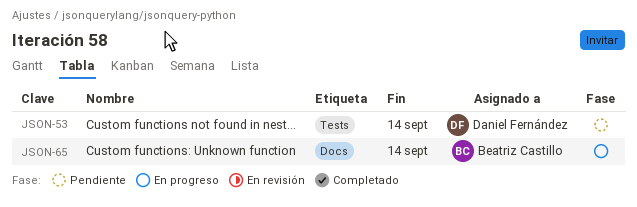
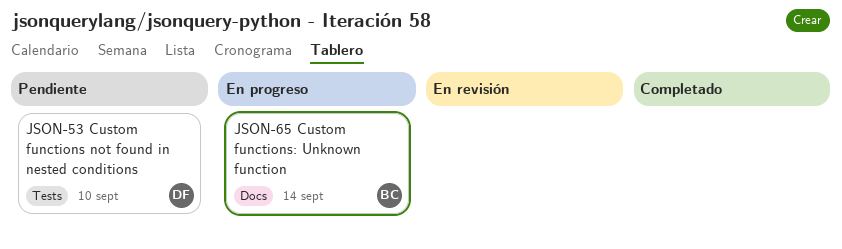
JSON-53, due: Sep 14 -> Sep 10

